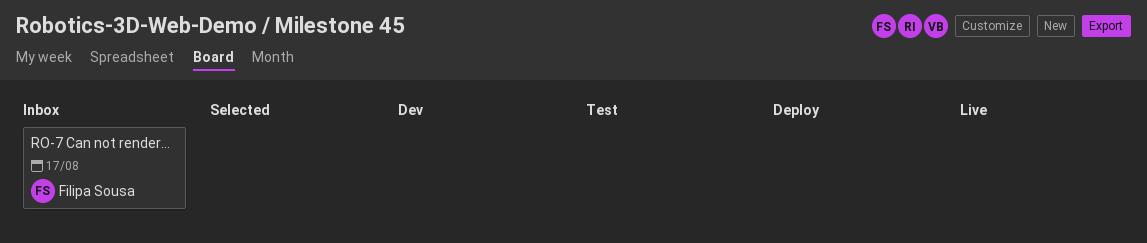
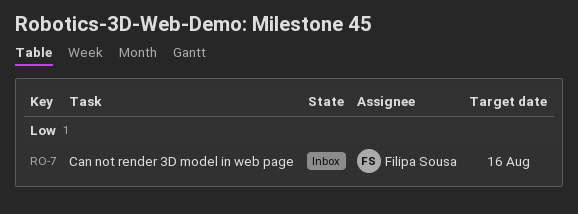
RO-7, due: Aug 17 -> Aug 16

